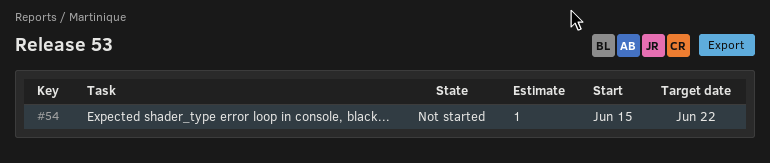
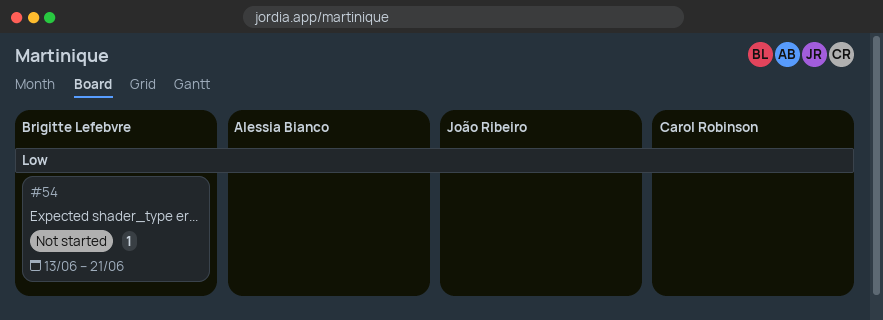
#54, start: Jun 15 -> Jun 13
#54, due: Jun 22 -> Jun 21

